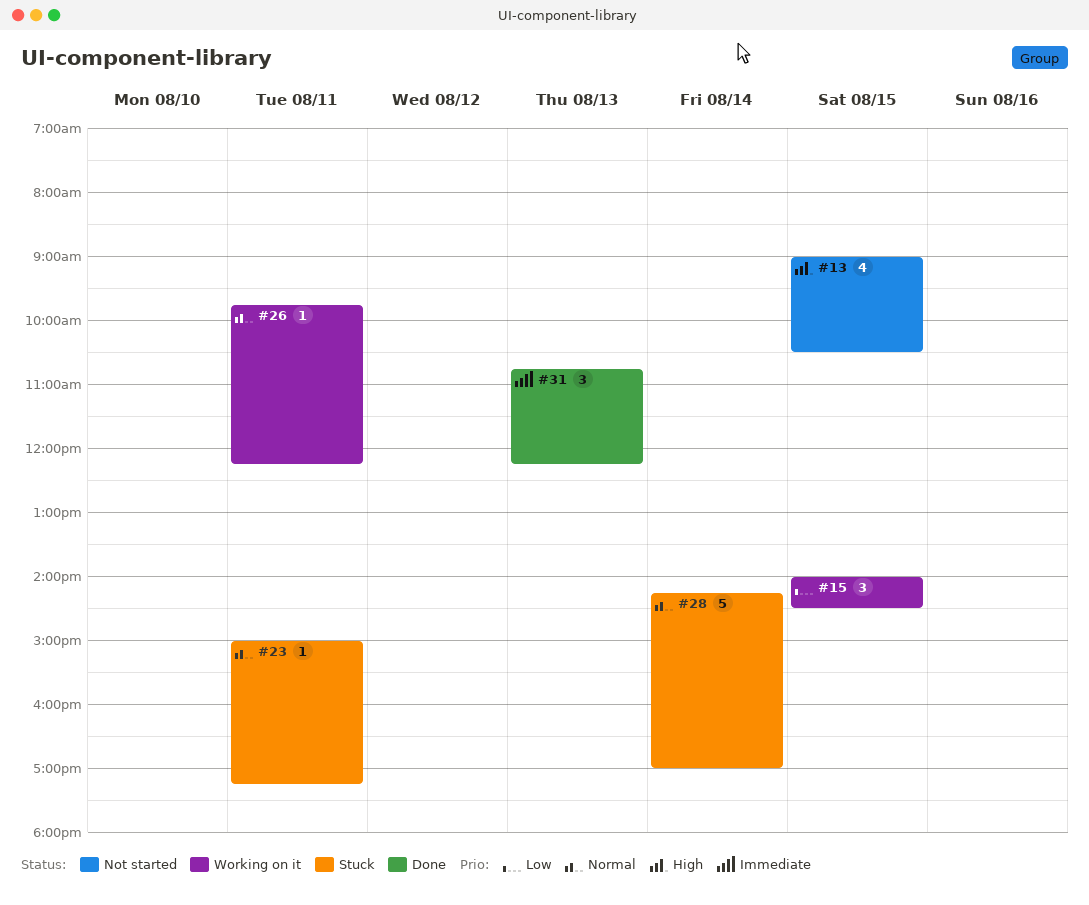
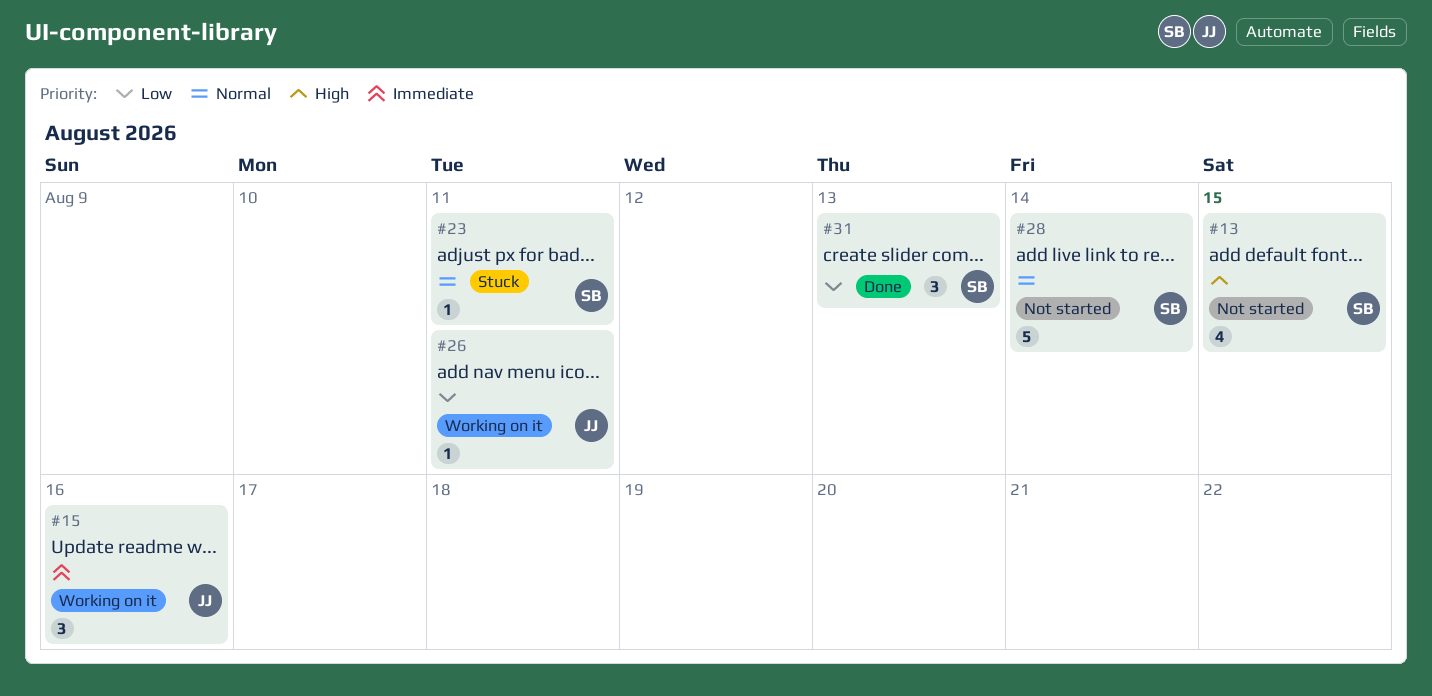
#15, priority: Low -> Immediate
#15, day: Aug 15 -> Aug 16
#26, priority: Normal -> Low
#28, status: Stuck -> Not started
#31, priority: Immediate -> Low

